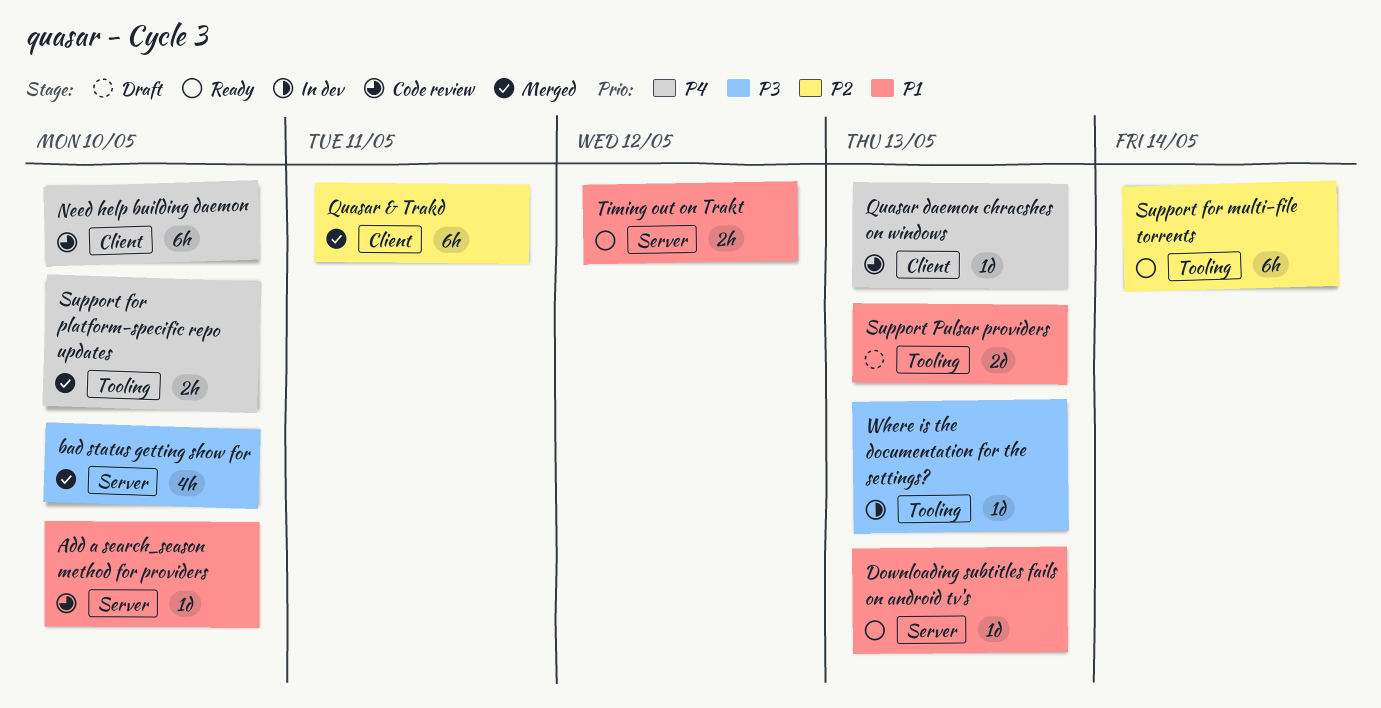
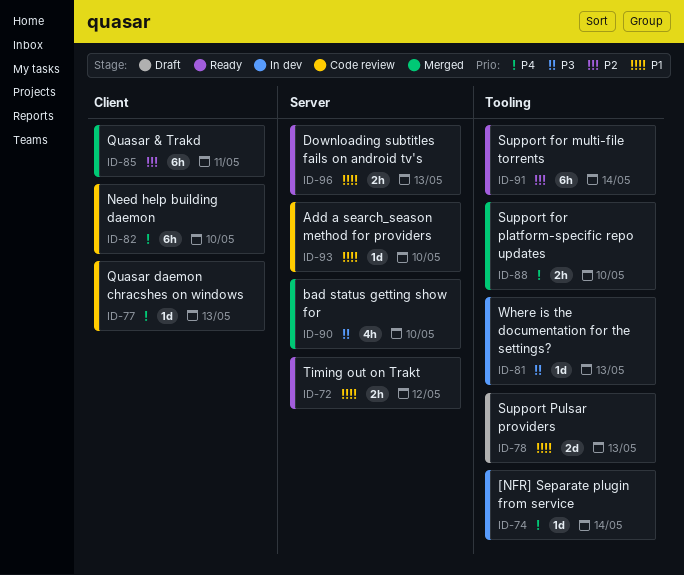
[NFR] Separate plugin from service: none -> present
Downloading subtitles fails on android tv's, estimate: 1d -> 2h

